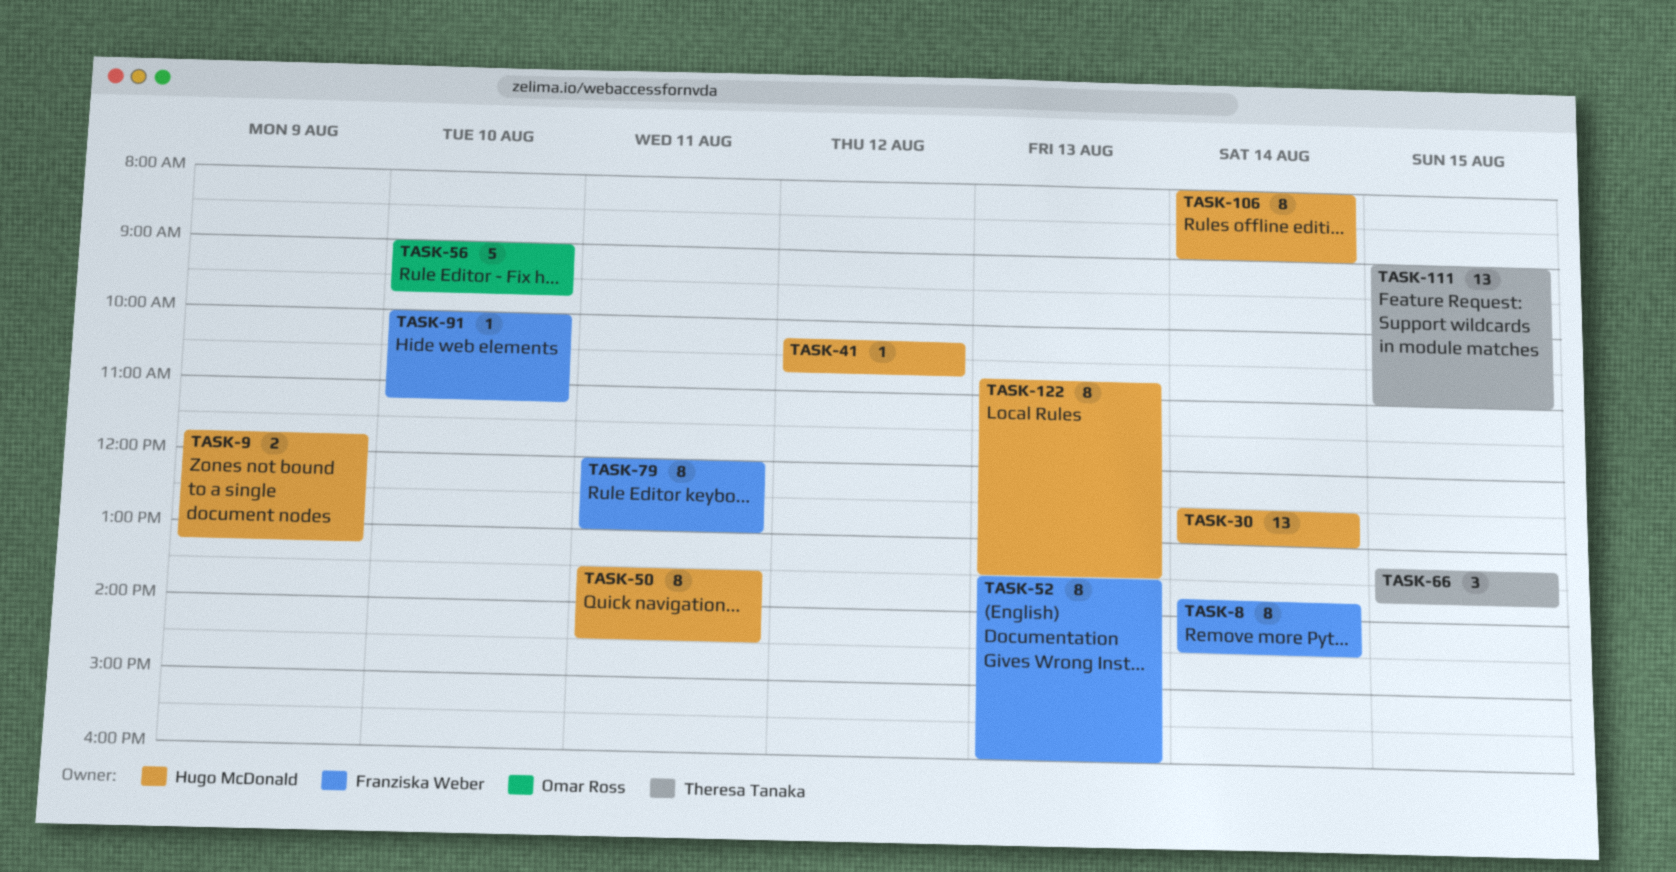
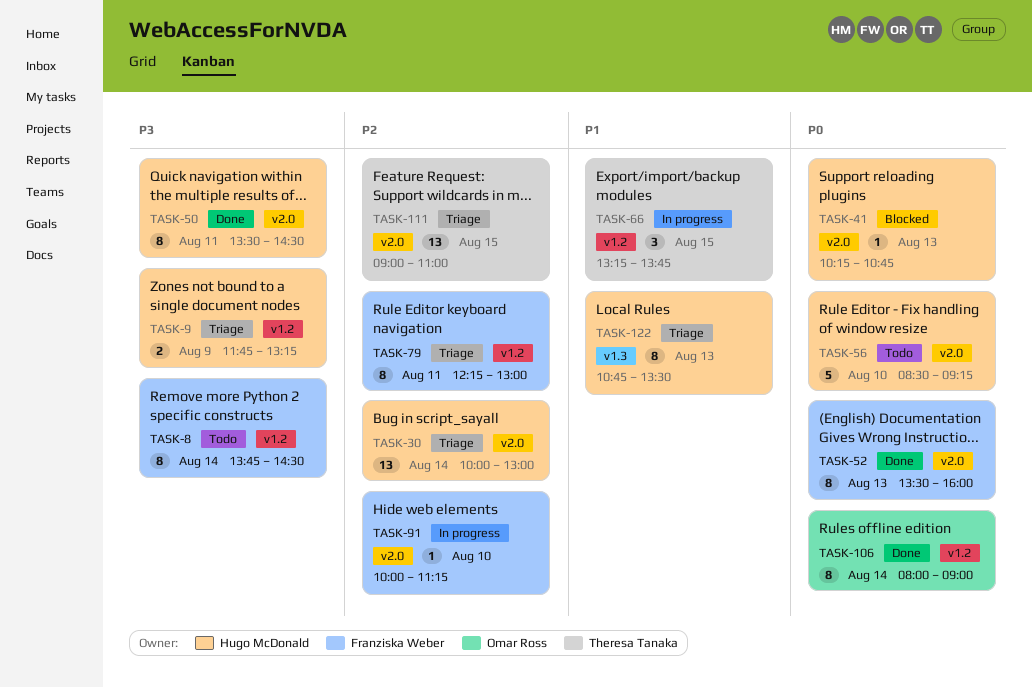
TASK-30, begins: 12:30 -> 10:00
TASK-41, day: Aug 12 -> Aug 13
TASK-56, owner: Omar Ross -> Hugo McDonald
TASK-56, begins: 09:00 -> 08:30
TASK-56, ends: 09:45 -> 09:15
TASK-79, begins: 12:00 -> 12:15
TASK-106, owner: Hugo McDonald -> Omar Ross

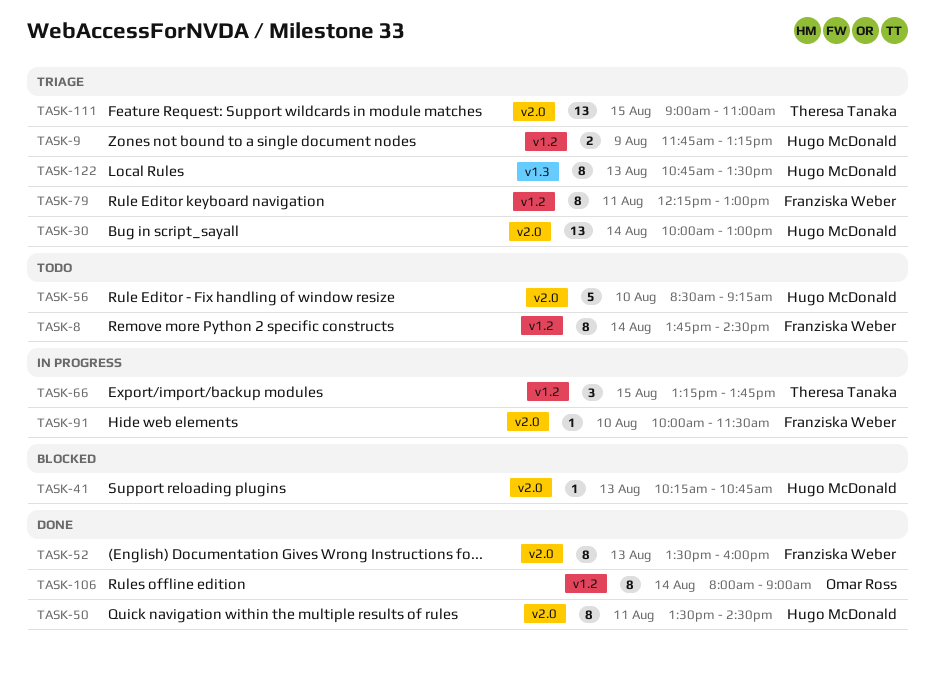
TASK-91, ends: 11:15 -> 11:30

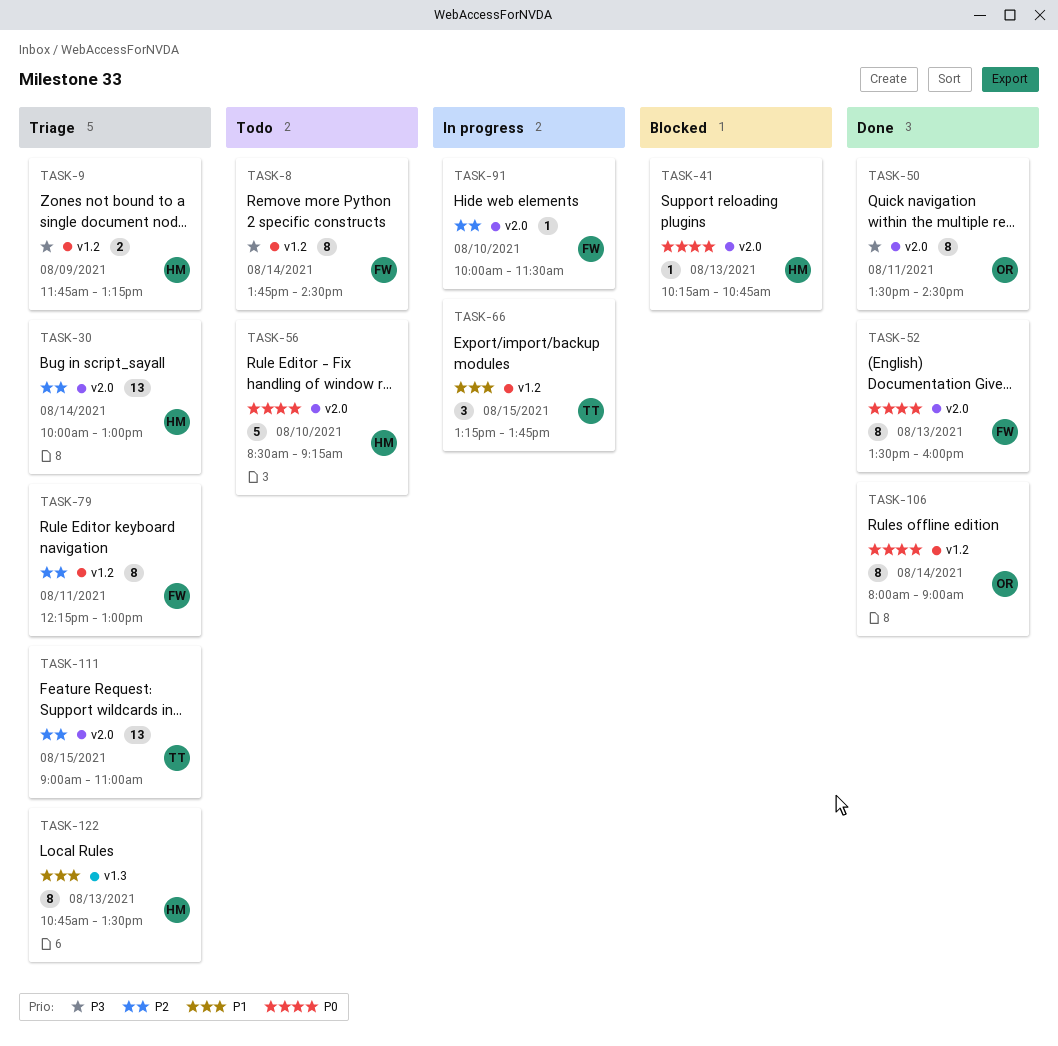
TASK-50, owner: Hugo McDonald -> Omar Ross

